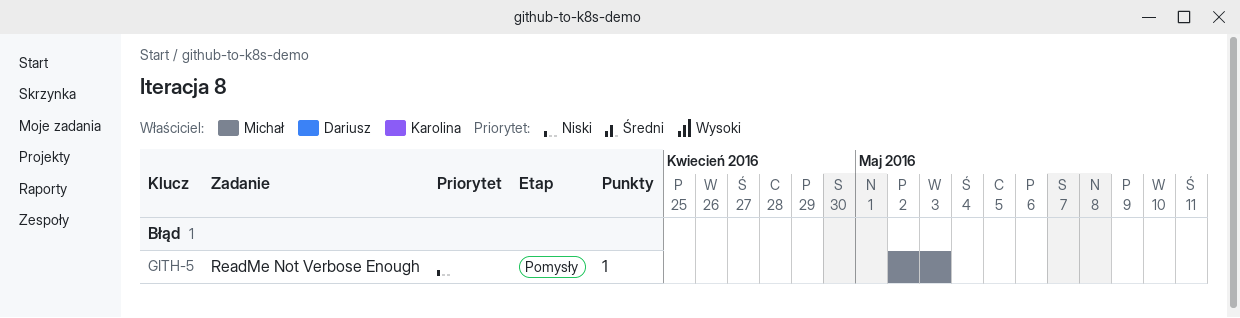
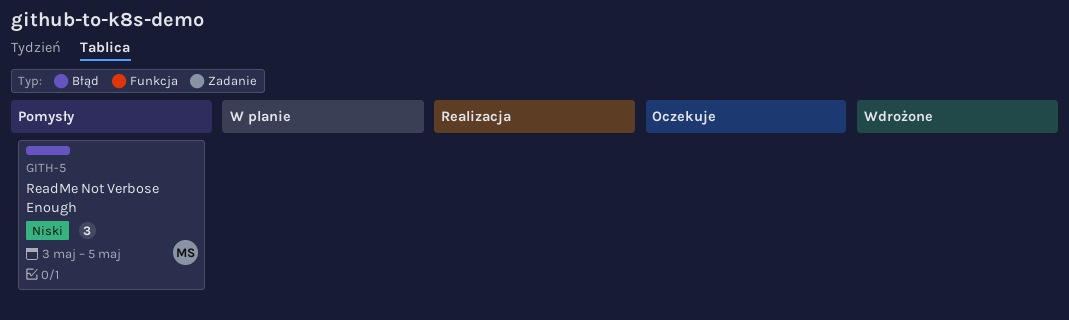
GITH-5, estimate: 1 -> 3
GITH-5, start: May 2 -> May 3
GITH-5, due: May 3 -> May 5

